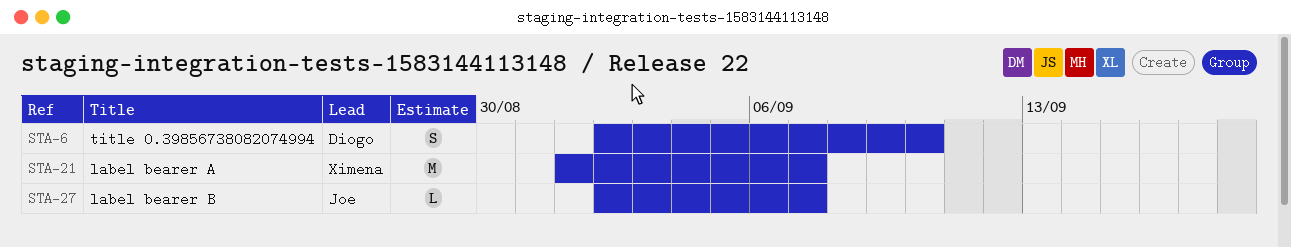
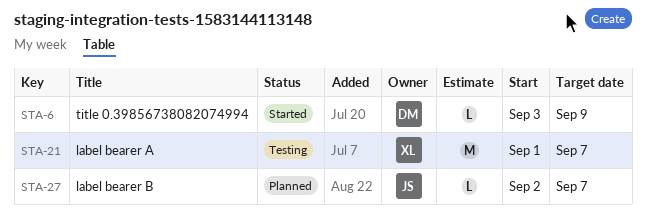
STA-6, estimate: S -> L
STA-6, start: Sep 2 -> Sep 3
STA-6, due: Sep 10 -> Sep 9

